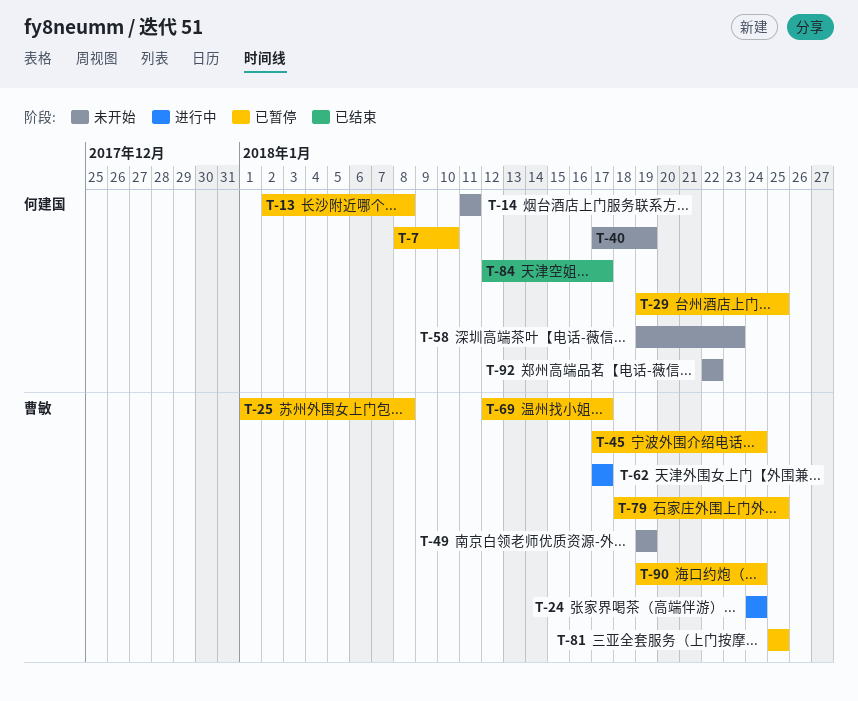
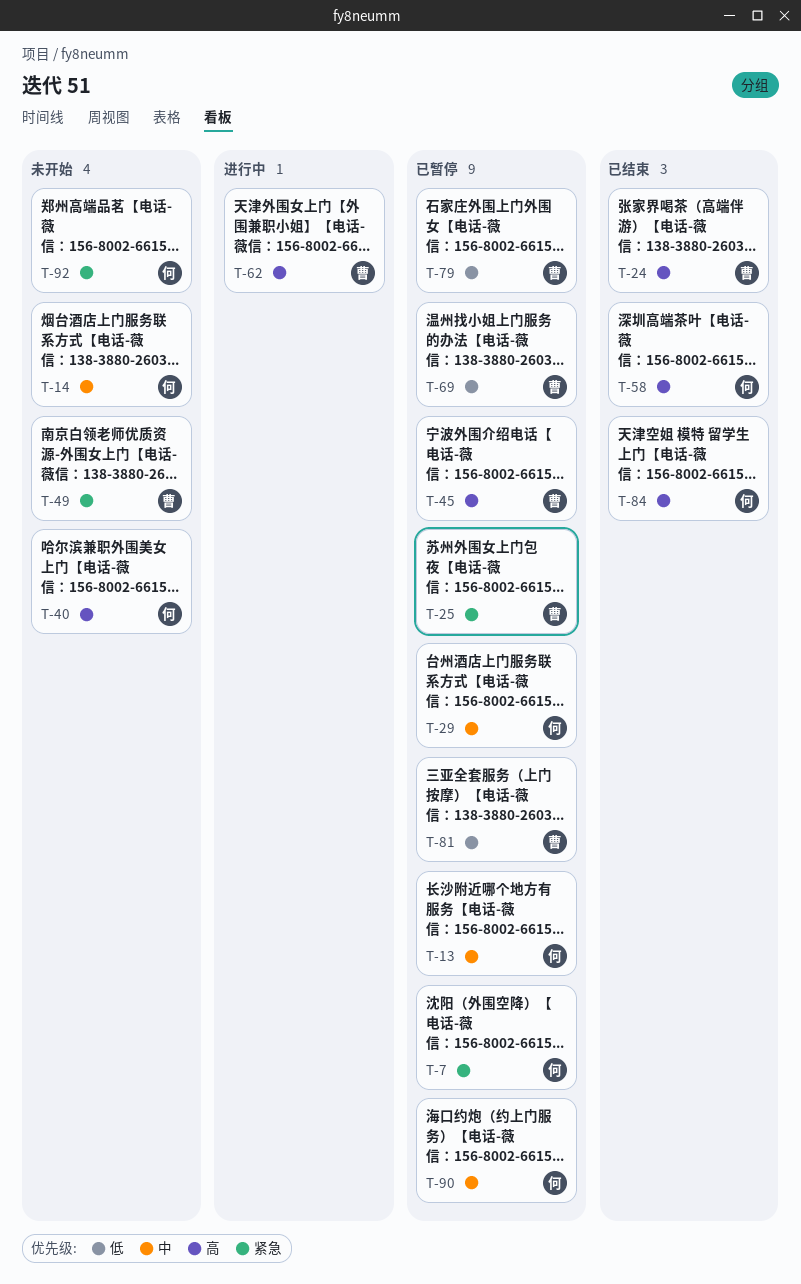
T-24, status: 进行中 -> 已结束
T-58, status: 未开始 -> 已结束
T-90, owner: 曹敏 -> 何建国

